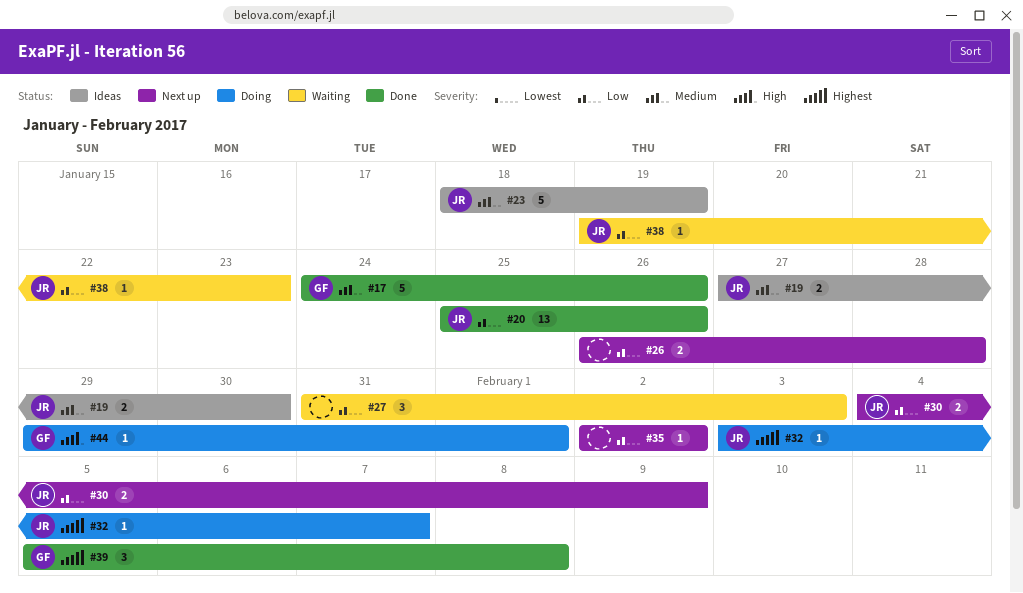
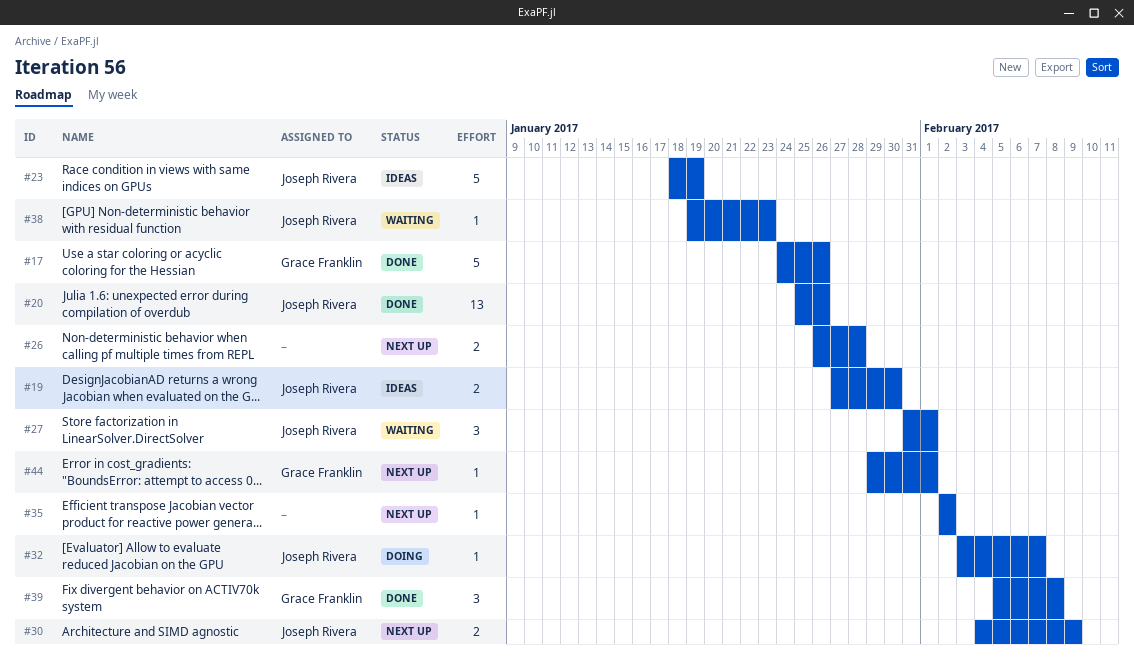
#27, owner: none -> Joseph Rivera
#27, due: Feb 3 -> Feb 1
#44, status: Doing -> Next up

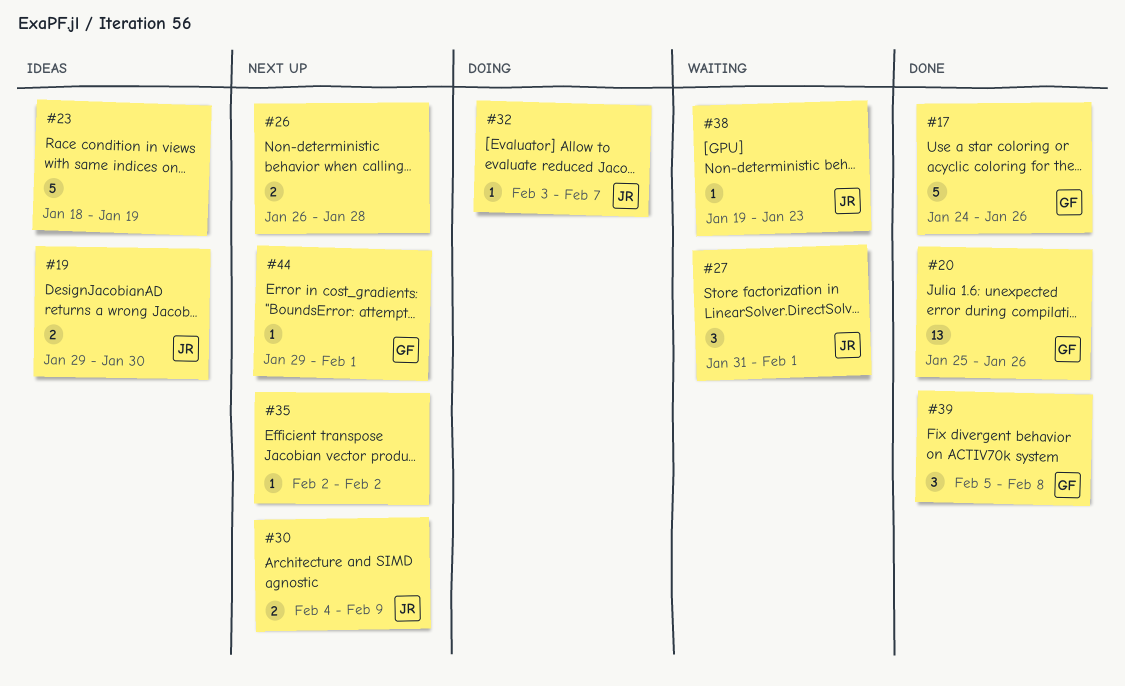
#19, start: Jan 27 -> Jan 29
#20, owner: Joseph Rivera -> Grace Franklin
#23, owner: Joseph Rivera -> none

